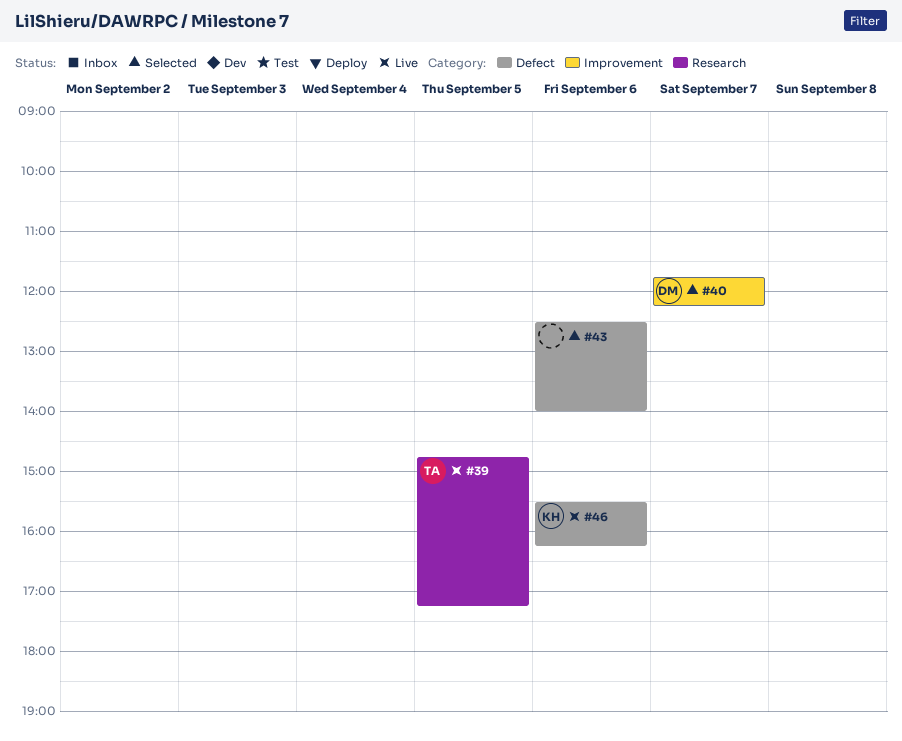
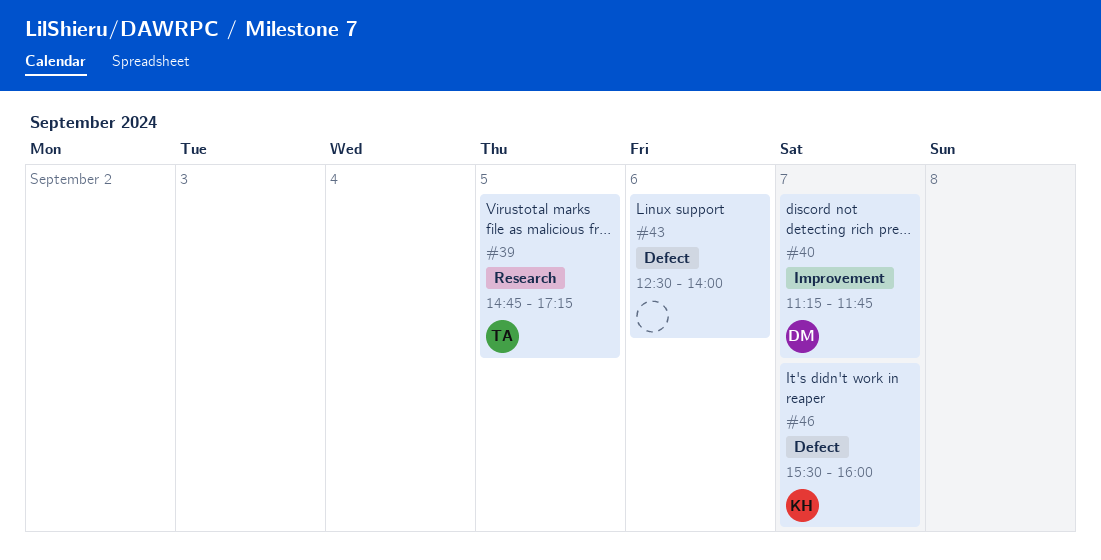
#40, begins: 11:45 -> 11:15
#40, ends: 12:15 -> 11:45
#46, day: Sep 6 -> Sep 7
#46, ends: 16:15 -> 16:00

